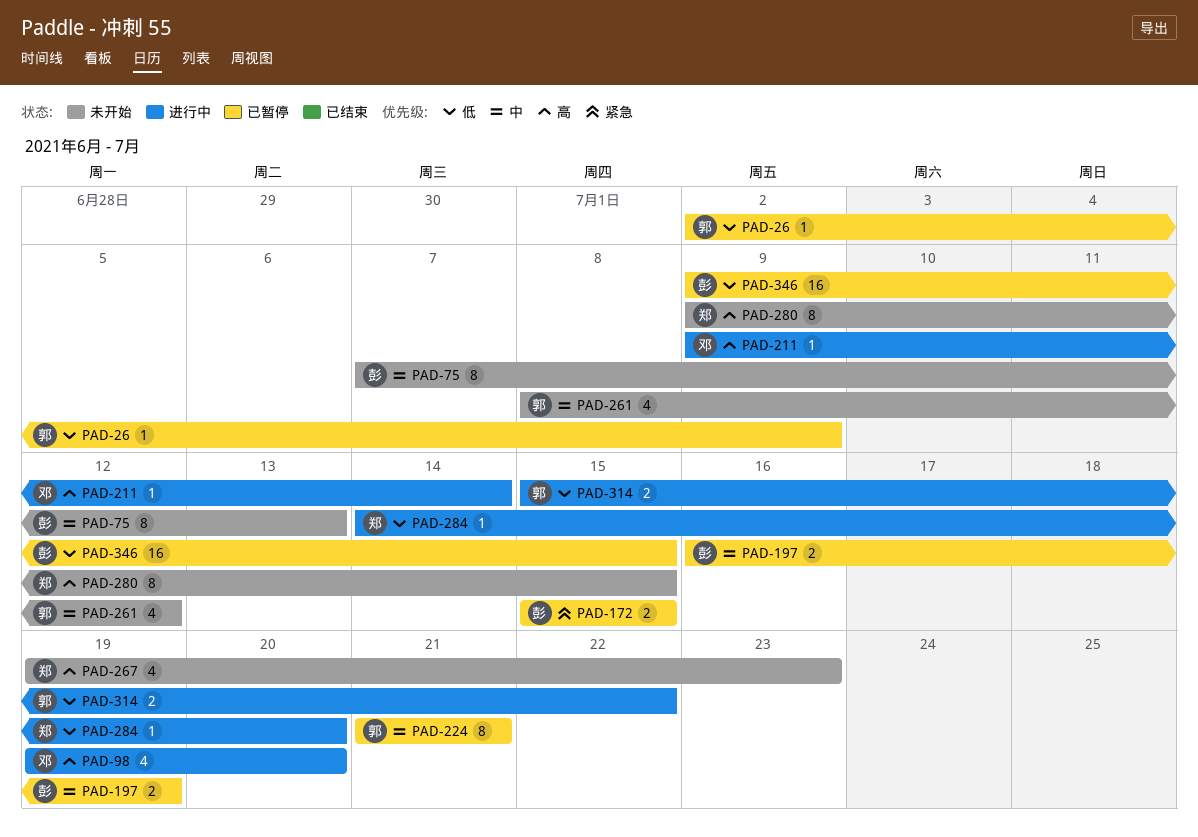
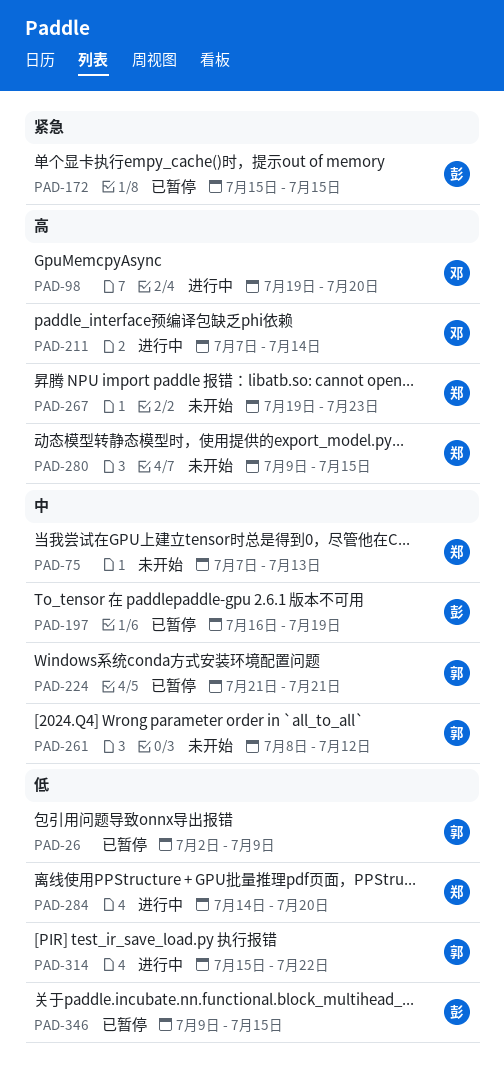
PAD-75, owner: 彭 -> 郑
PAD-211, start: Jul 9 -> Jul 7

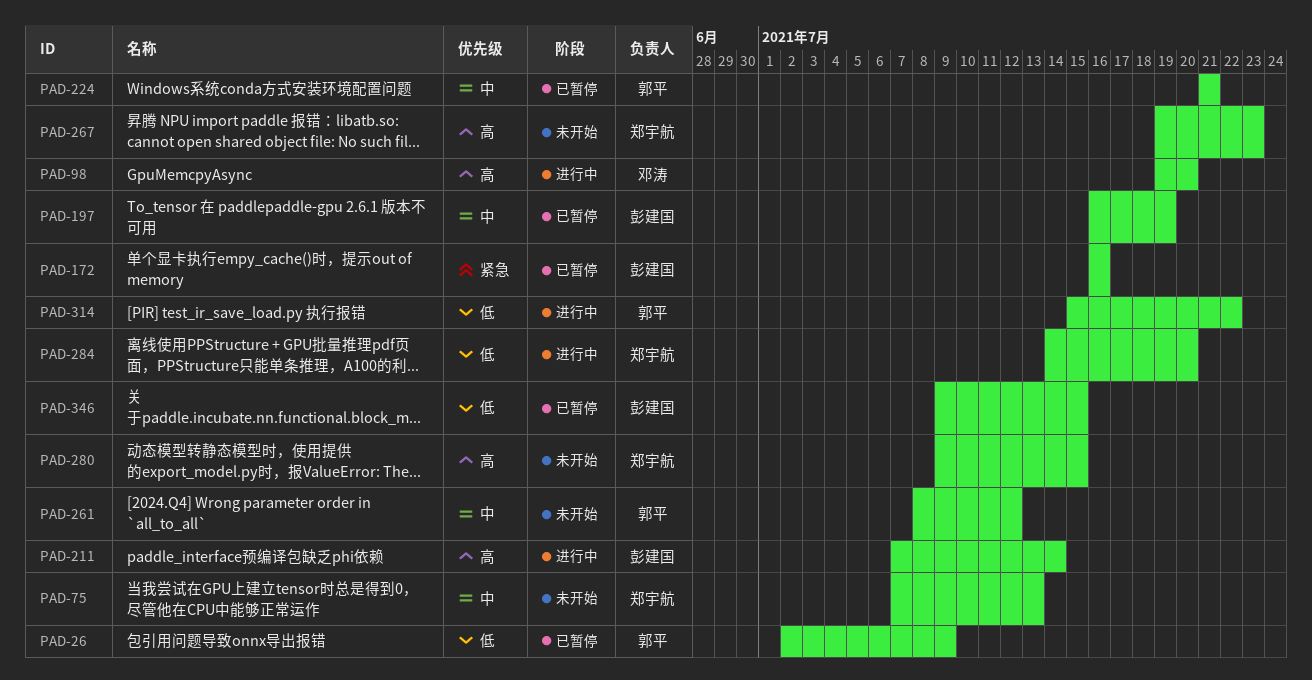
PAD-172, start: Jul 15 -> Jul 16
PAD-172, due: Jul 15 -> Jul 16
PAD-211, owner: 邓涛 -> 彭建国

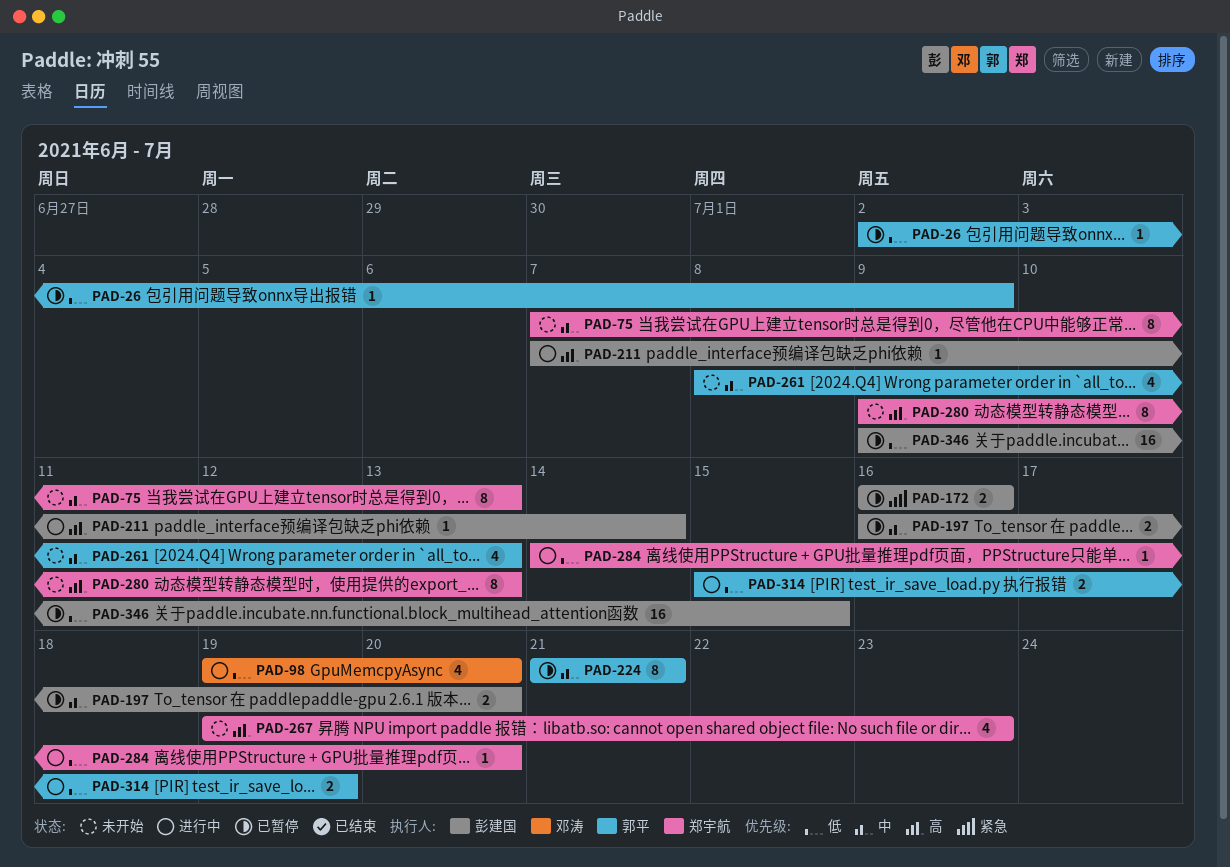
PAD-98, priority: 高 -> 低
PAD-197, due: Jul 19 -> Jul 20
PAD-261, due: Jul 12 -> Jul 13
PAD-280, due: Jul 15 -> Jul 13
PAD-314, due: Jul 22 -> Jul 19

